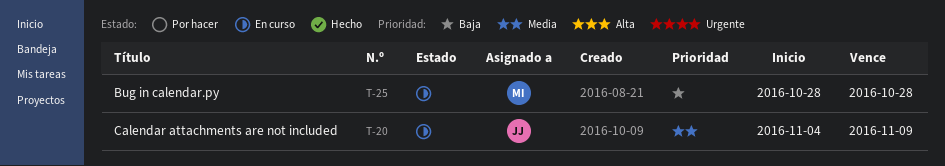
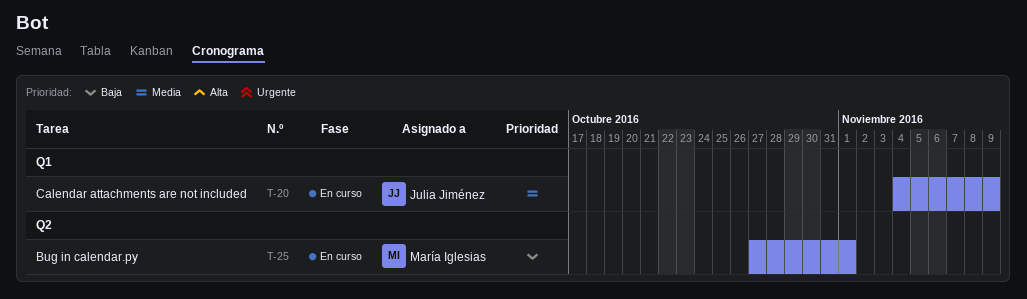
T-25, start: Oct 28 -> Oct 27
T-25, due: Oct 28 -> Nov 1

